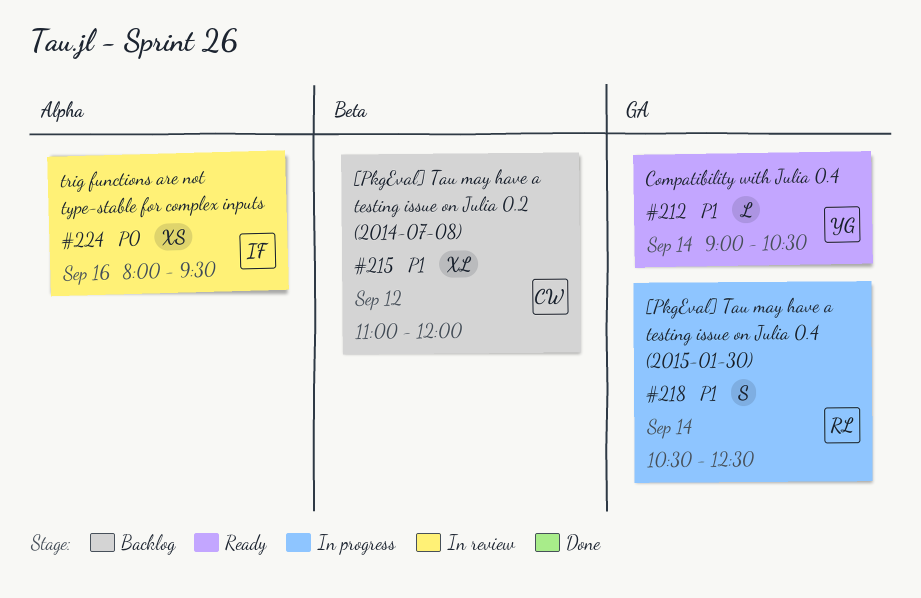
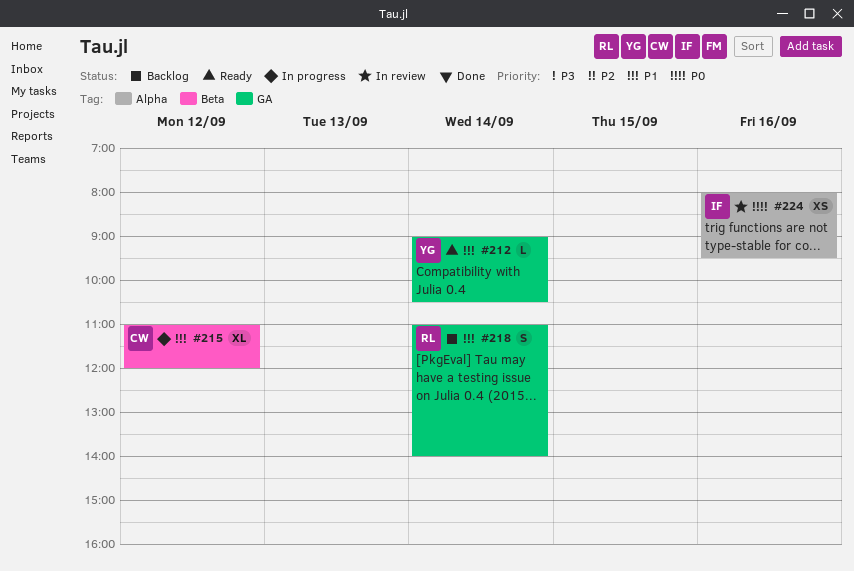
#215, status: Backlog -> In progress
#218, status: In progress -> Backlog
#218, begins: 10:30 -> 11:00
#218, ends: 12:30 -> 14:00

